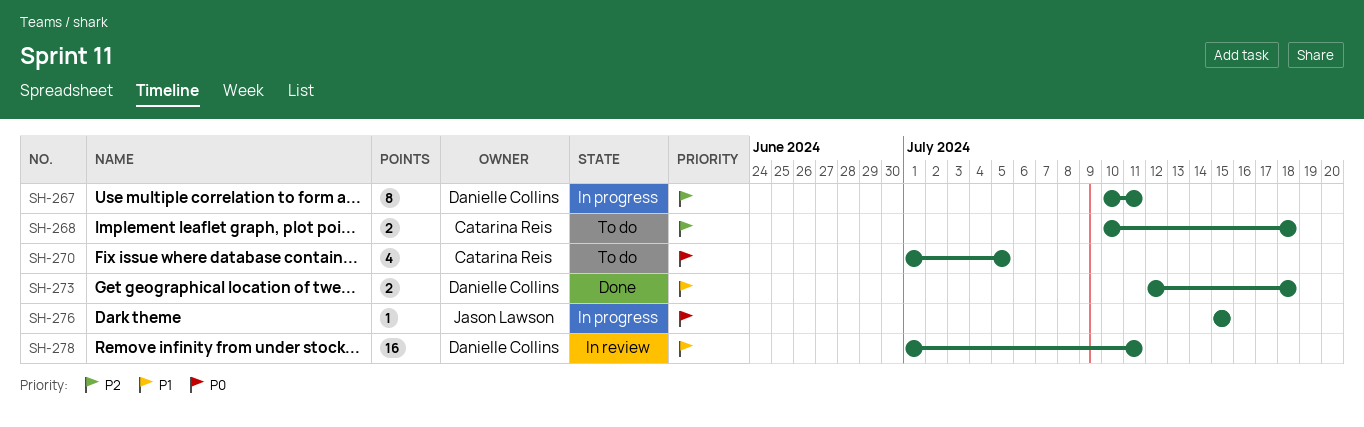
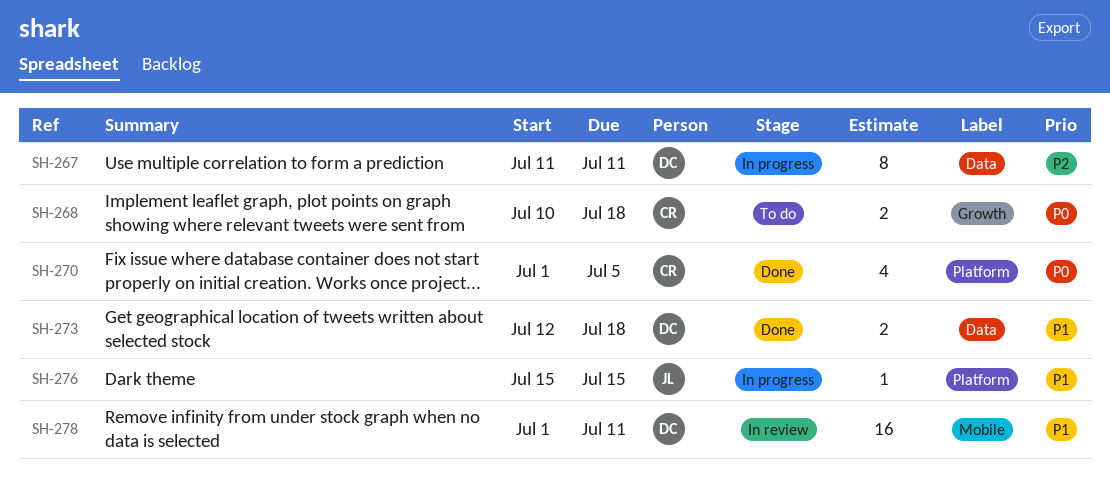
SH-267, start: Jul 10 -> Jul 11
SH-268, priority: P2 -> P0
SH-270, status: To do -> Done
SH-276, priority: P0 -> P1

